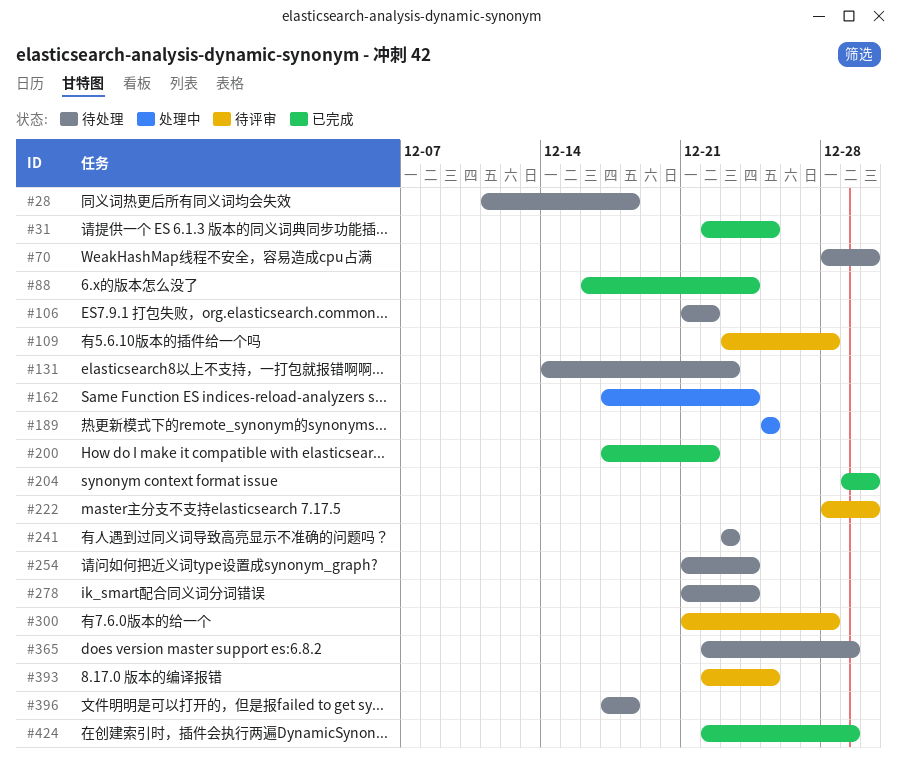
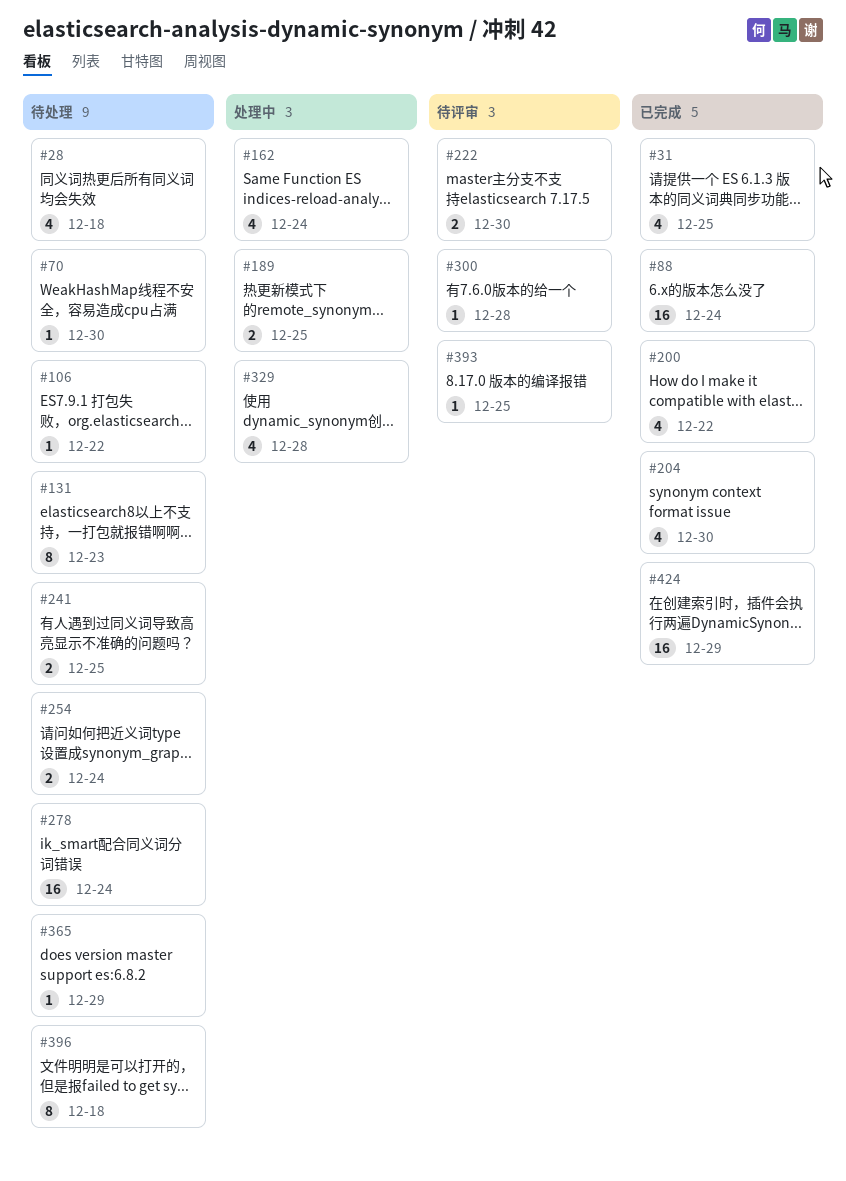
#109: present -> none
#241, due: Dec 23 -> Dec 25
#329: none -> present

